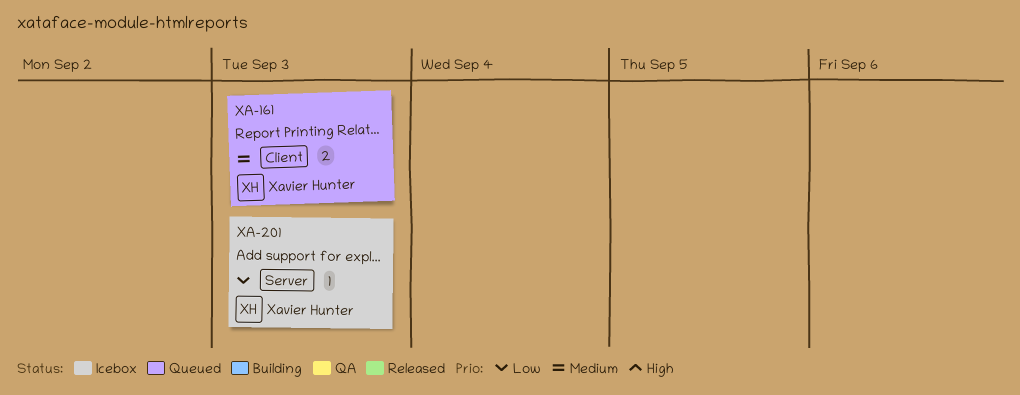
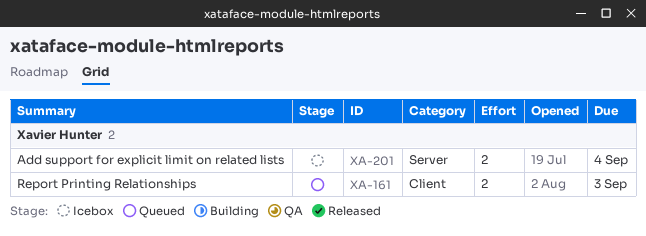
XA-201, estimate: 1 -> 2
XA-201, due: Sep 3 -> Sep 4

